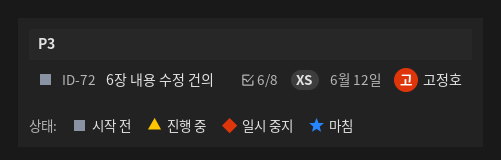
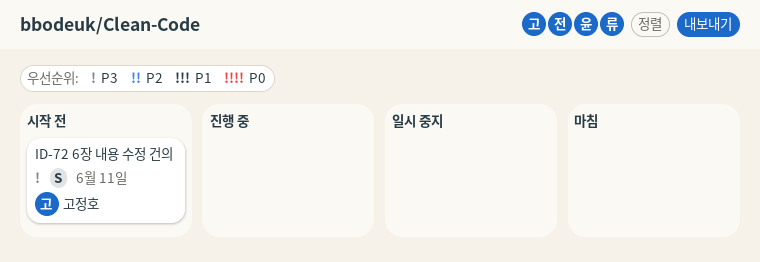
ID-72, estimate: XS -> S
ID-72, due: Jun 12 -> Jun 11

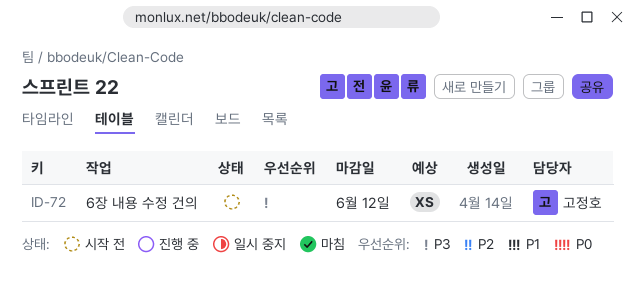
ID-72, estimate: S -> XS
ID-72, due: Jun 11 -> Jun 12

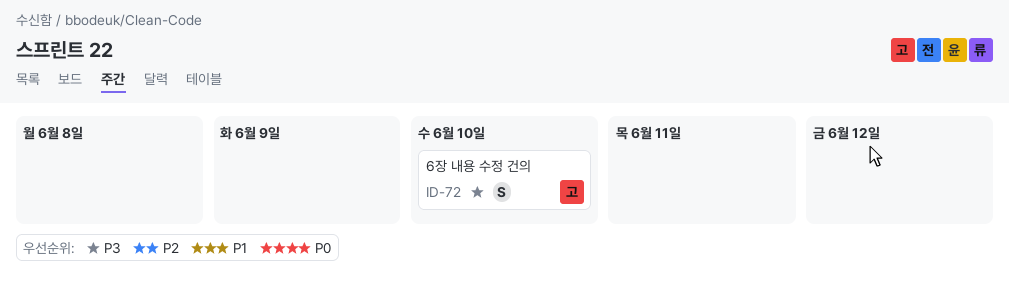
ID-72, estimate: XS -> S
ID-72, due: Jun 12 -> Jun 10

